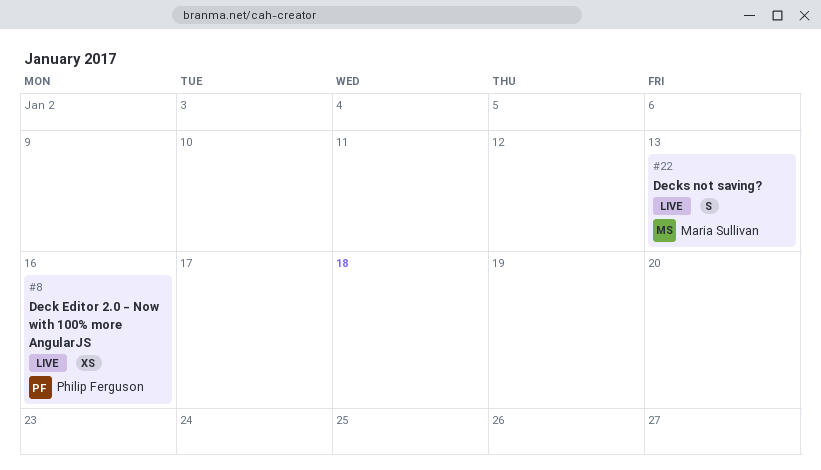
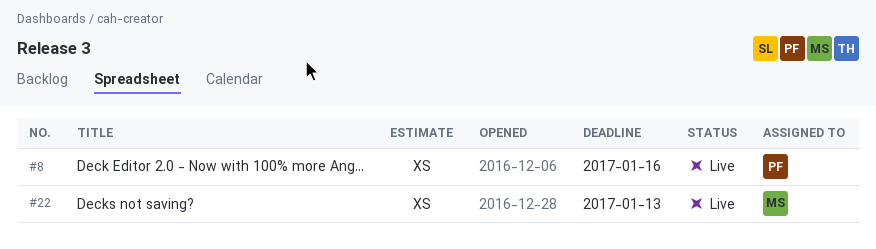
#22, estimate: S -> XS

